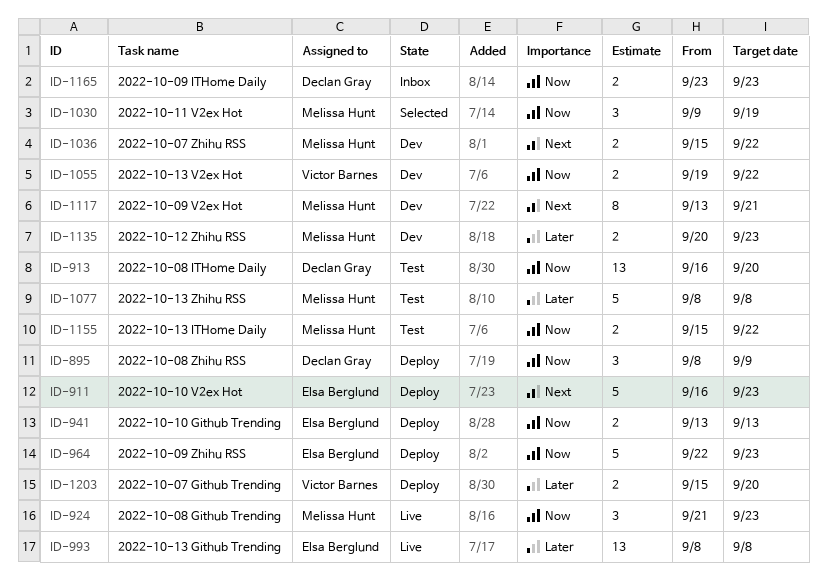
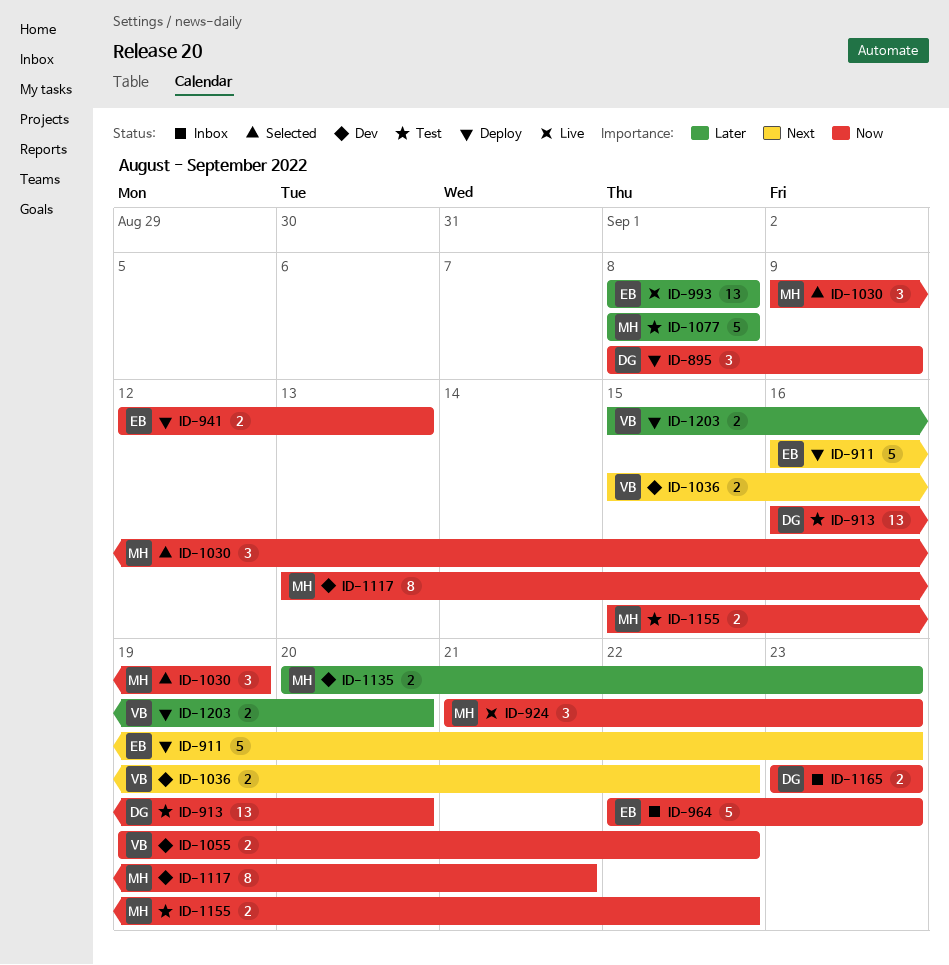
ID-941, start: Sep 13 -> Sep 12
ID-964, status: Deploy -> Inbox
ID-1036, owner: Melissa Hunt -> Victor Barnes
ID-1117, priority: Next -> Now

